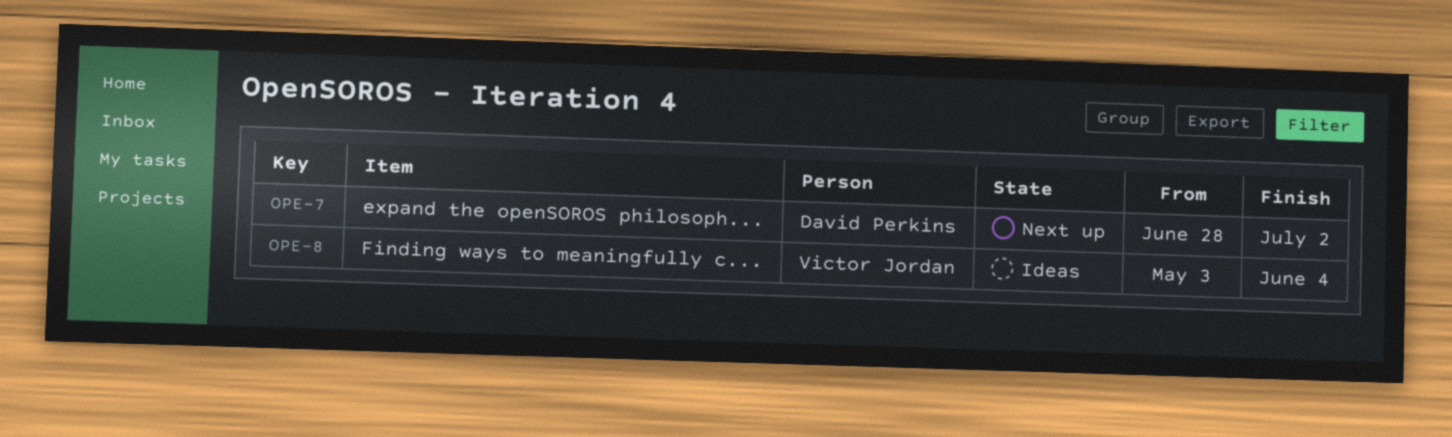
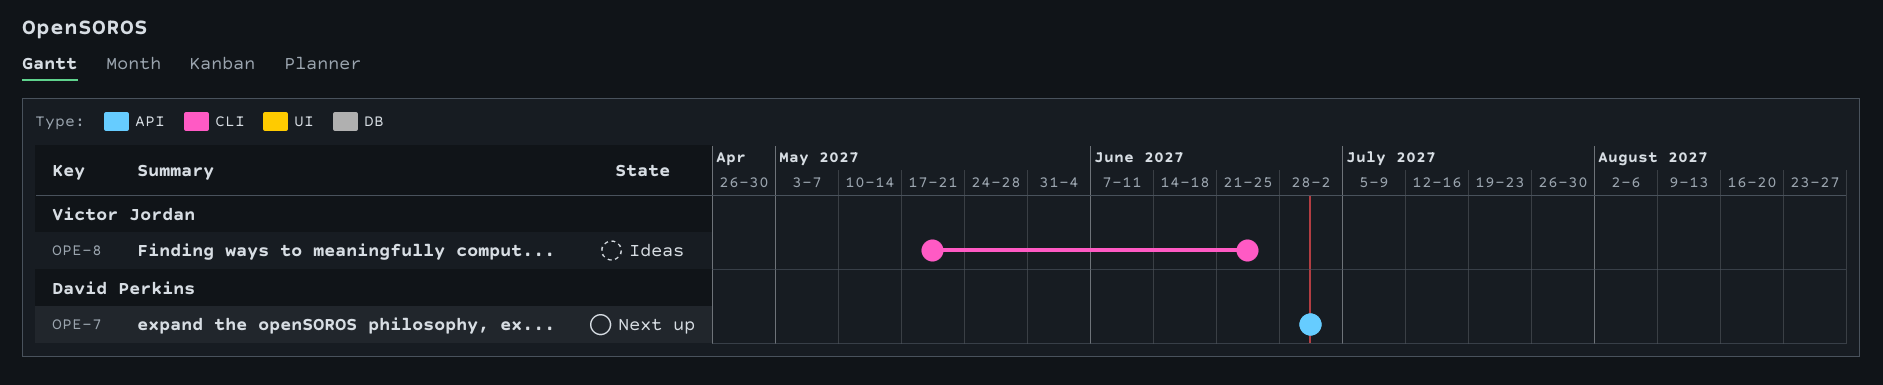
OPE-8, start: May 3 -> May 17
OPE-8, due: Jun 4 -> Jun 25

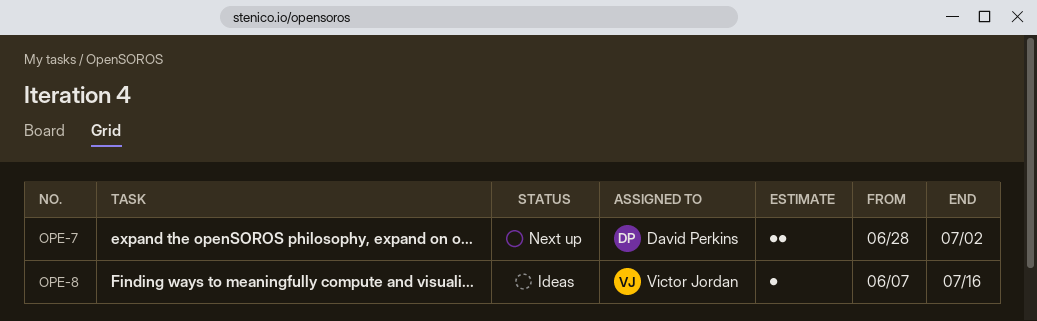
OPE-8, start: May 17 -> Jun 7
OPE-8, due: Jun 25 -> Jul 16

